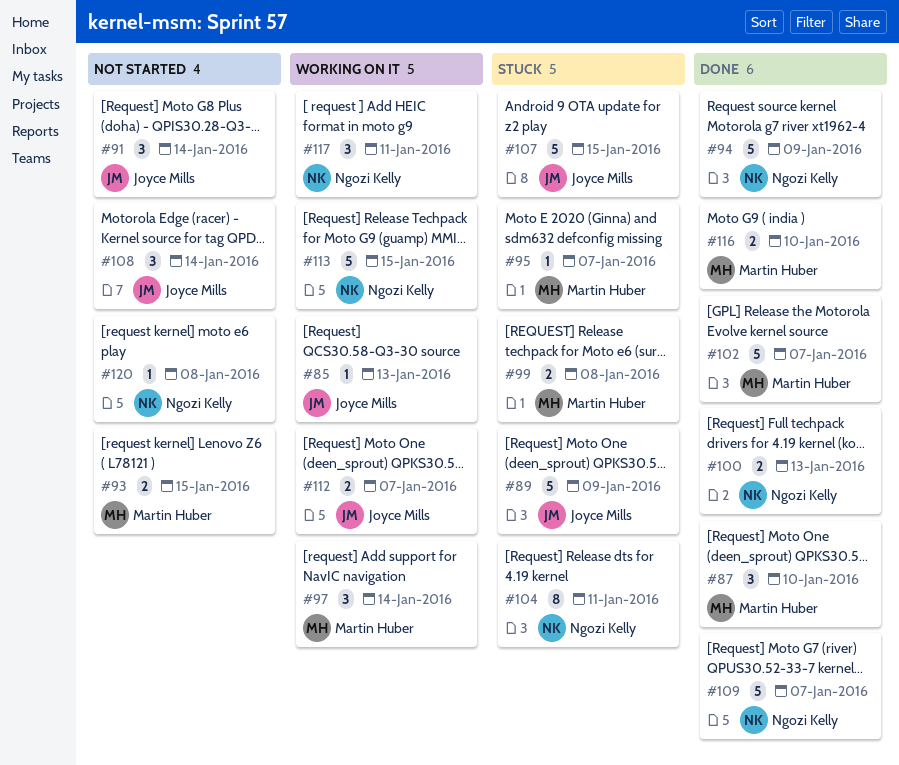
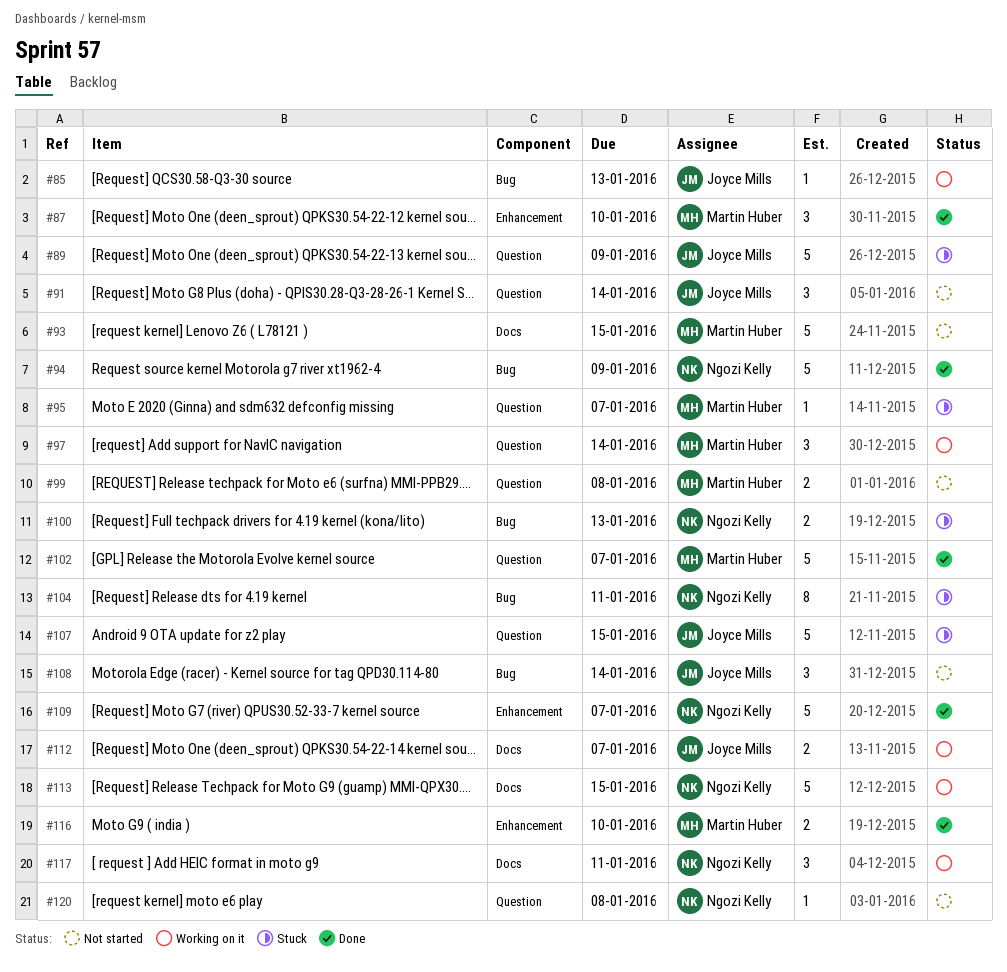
#93, estimate: 2 -> 5
#99, status: Stuck -> Not started
#100, status: Done -> Stuck

